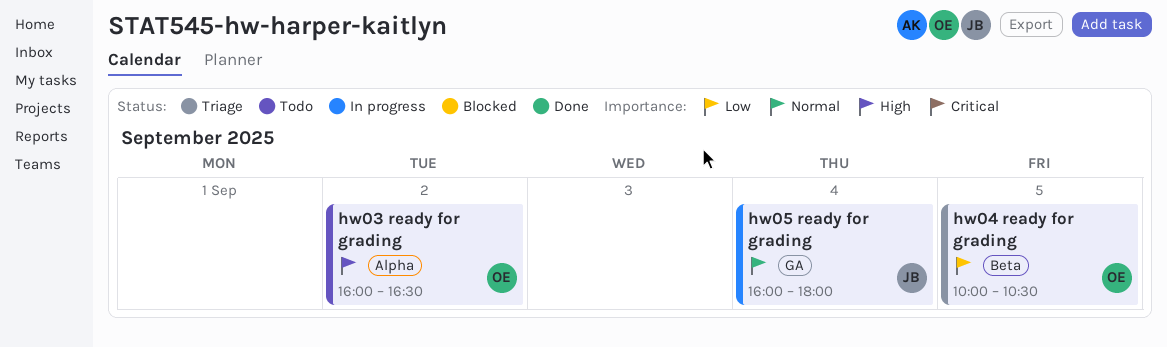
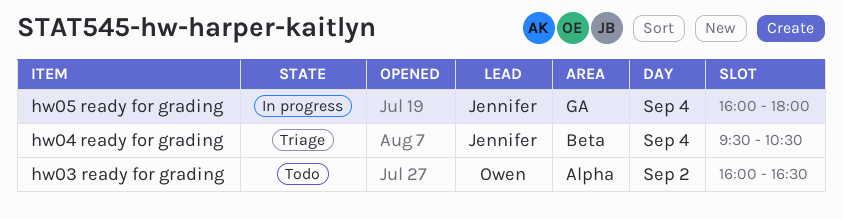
hw04 ready for grading, owner: Owen -> Jennifer
hw04 ready for grading, day: Sep 5 -> Sep 4
hw04 ready for grading, begins: 10:00 -> 09:30

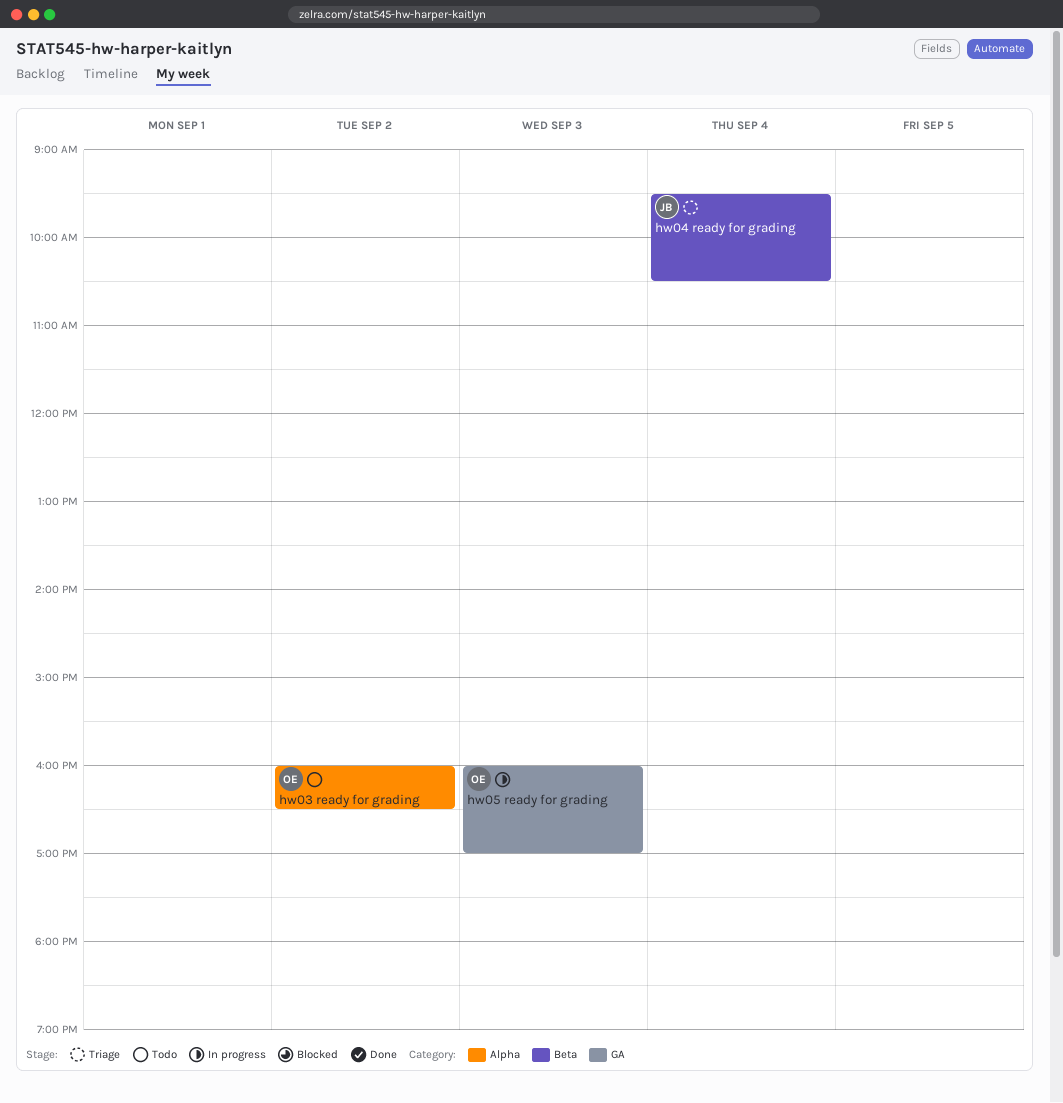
hw05 ready for grading, owner: Jennifer -> Owen
hw05 ready for grading, day: Sep 4 -> Sep 3
hw05 ready for grading, ends: 18:00 -> 17:00

